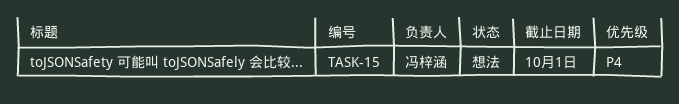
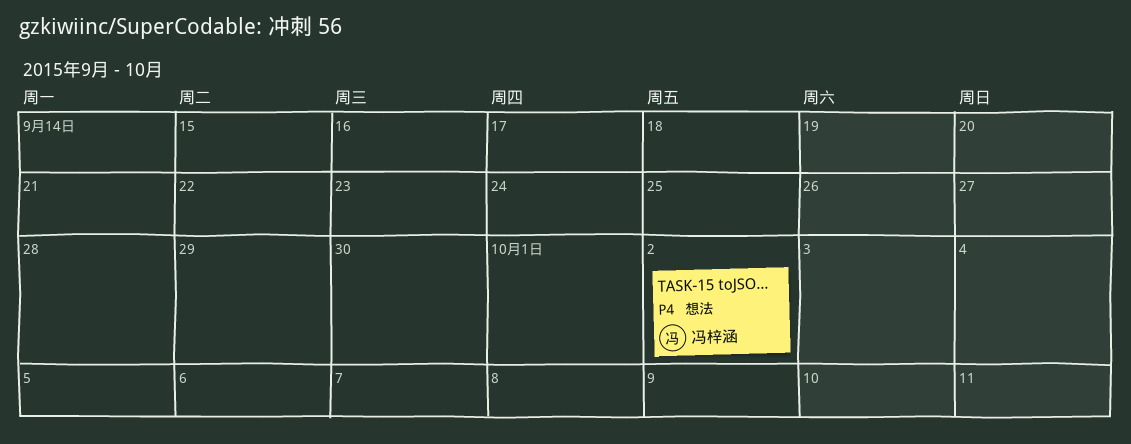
TASK-15, due: Oct 1 -> Oct 2

